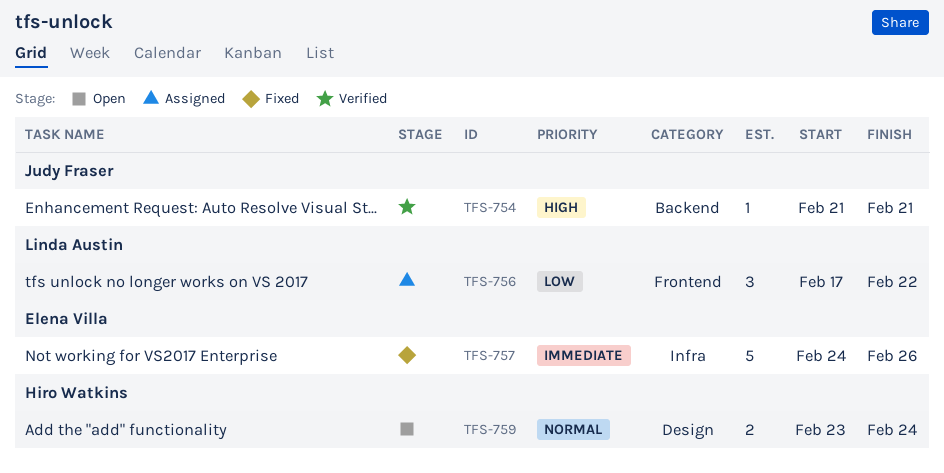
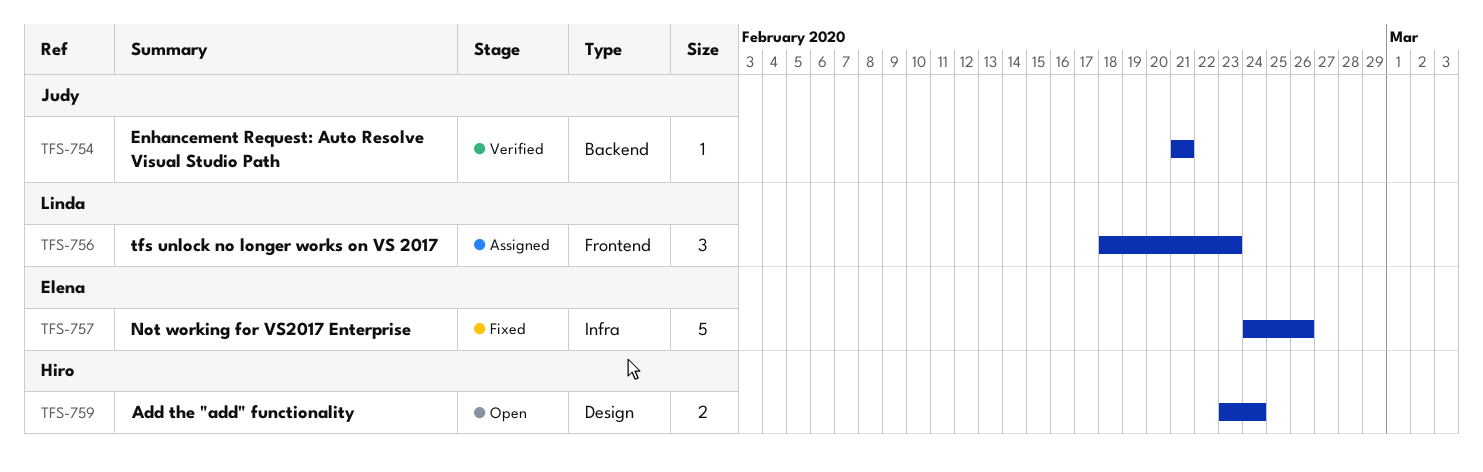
TFS-756, start: Feb 17 -> Feb 18
TFS-756, due: Feb 22 -> Feb 23

